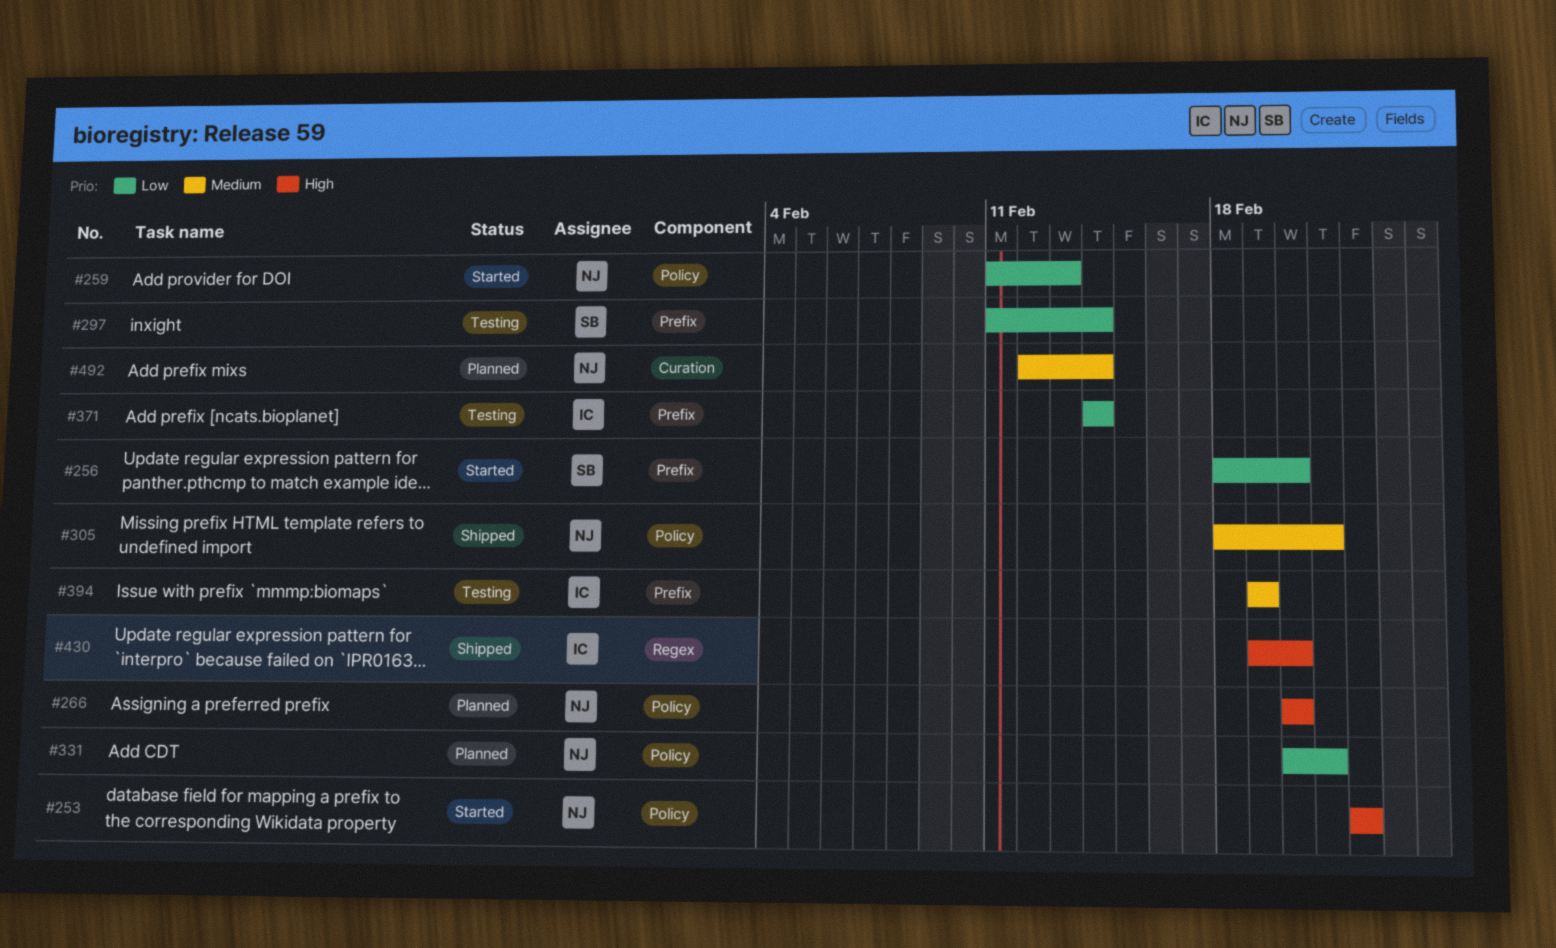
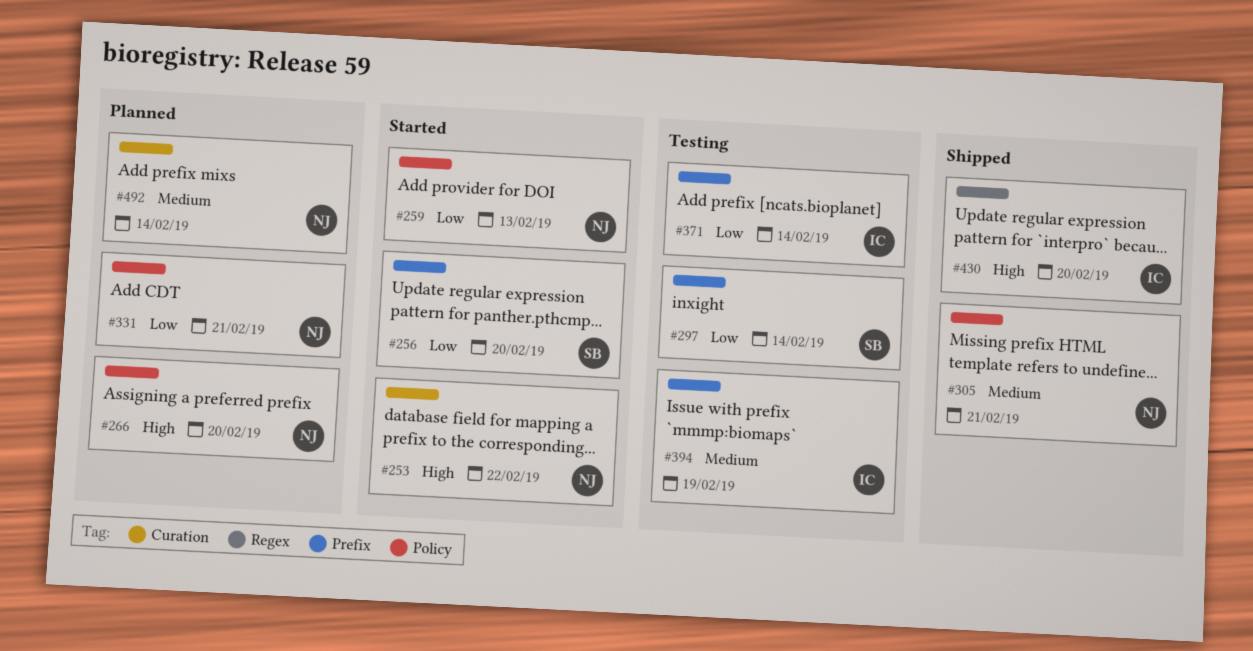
#253, label: Policy -> Curation

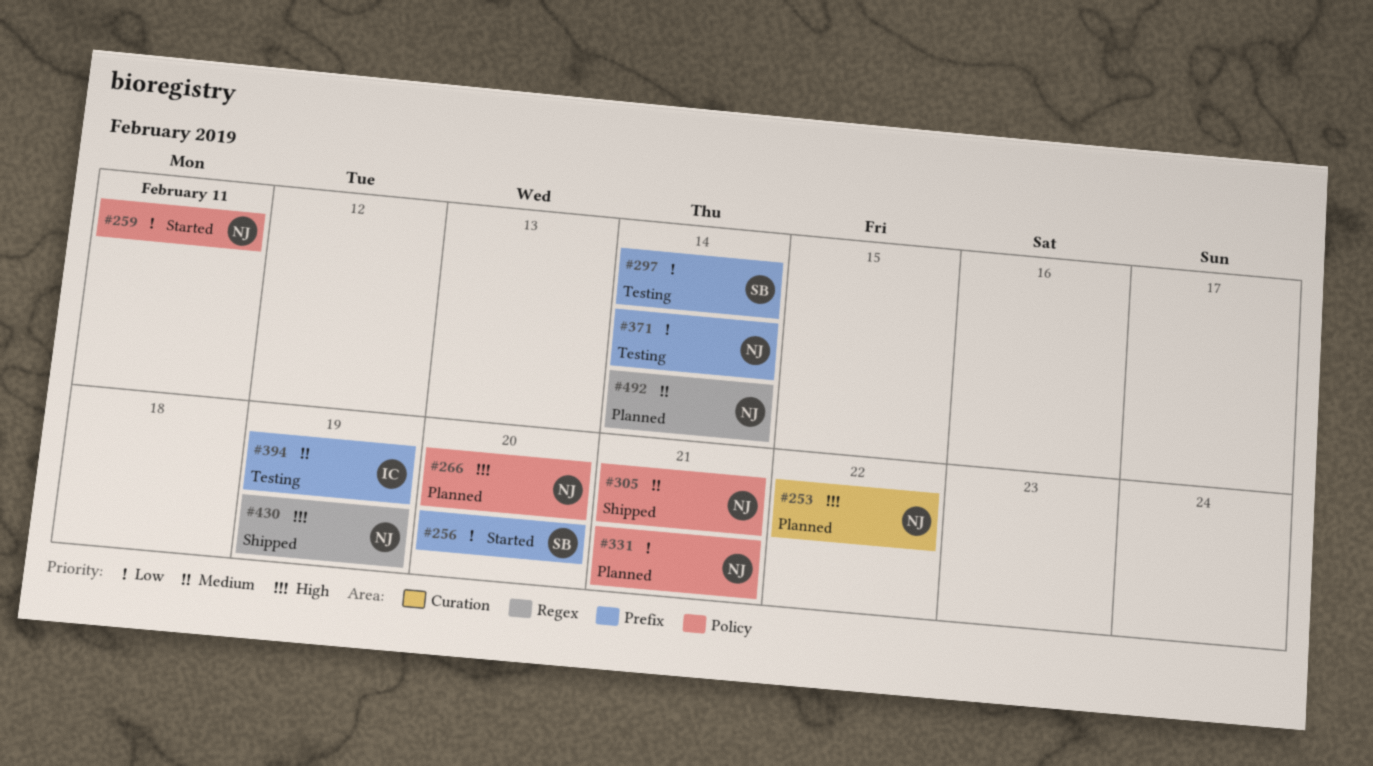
#253, status: Started -> Planned
#259, due: Feb 13 -> Feb 11
#371, owner: IC -> NJ
#430, owner: IC -> NJ
#430, due: Feb 20 -> Feb 19
#492, label: Curation -> Regex

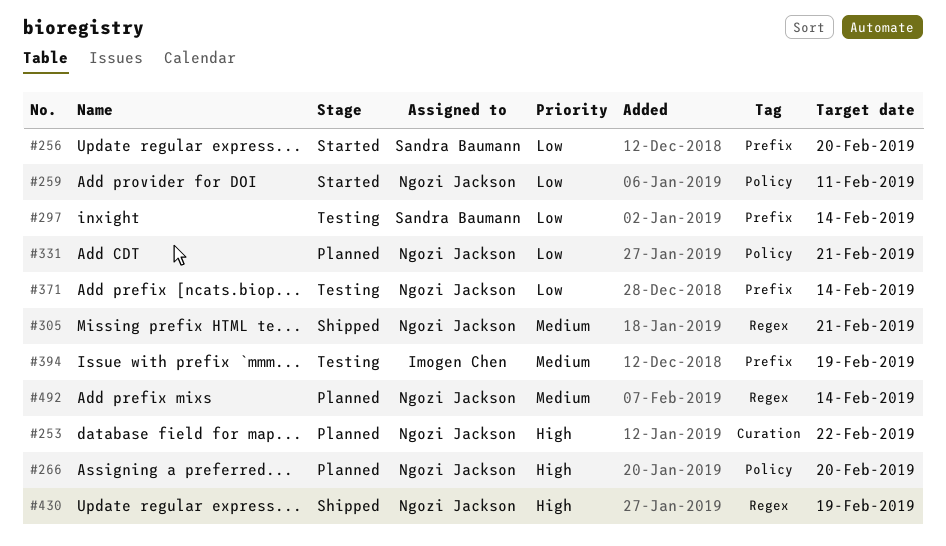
#305, label: Policy -> Regex

